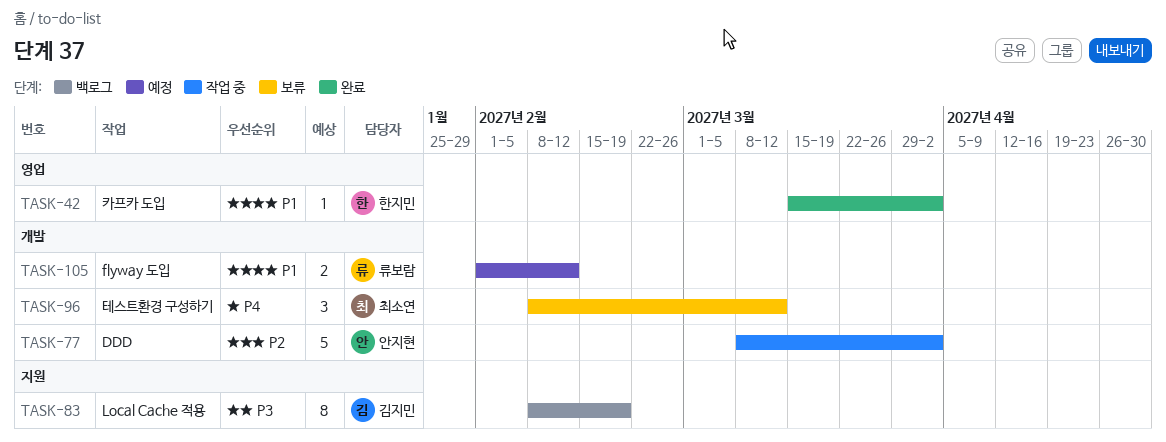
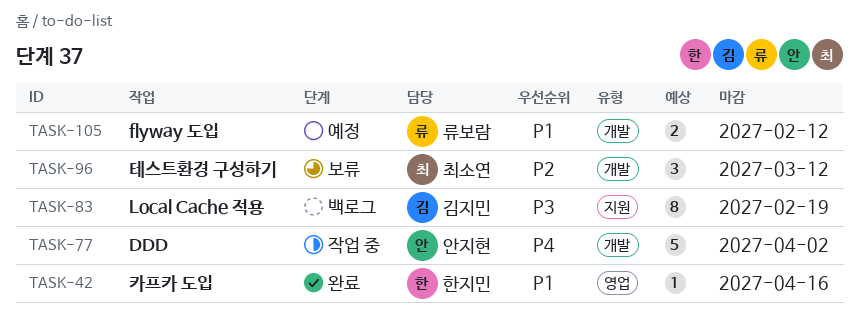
TASK-42, due: Apr 2 -> Apr 16
TASK-77, priority: P2 -> P4
TASK-96, priority: P4 -> P2

